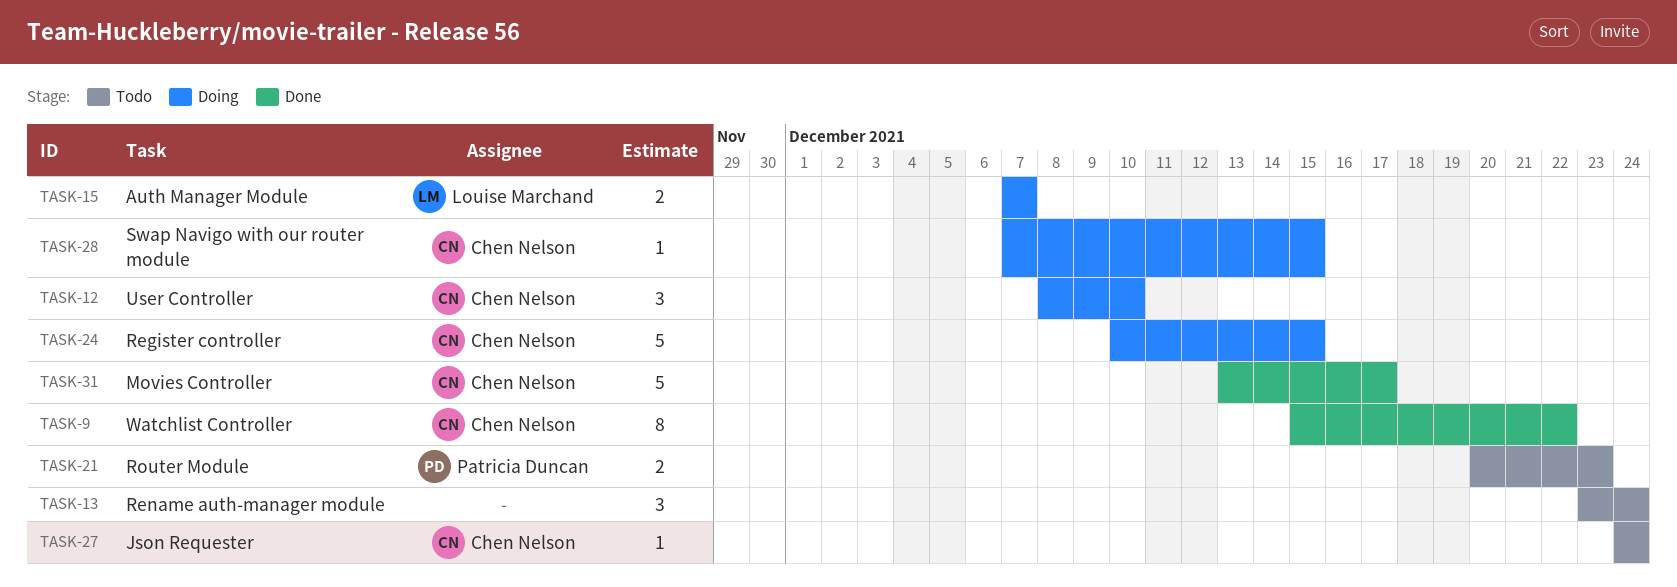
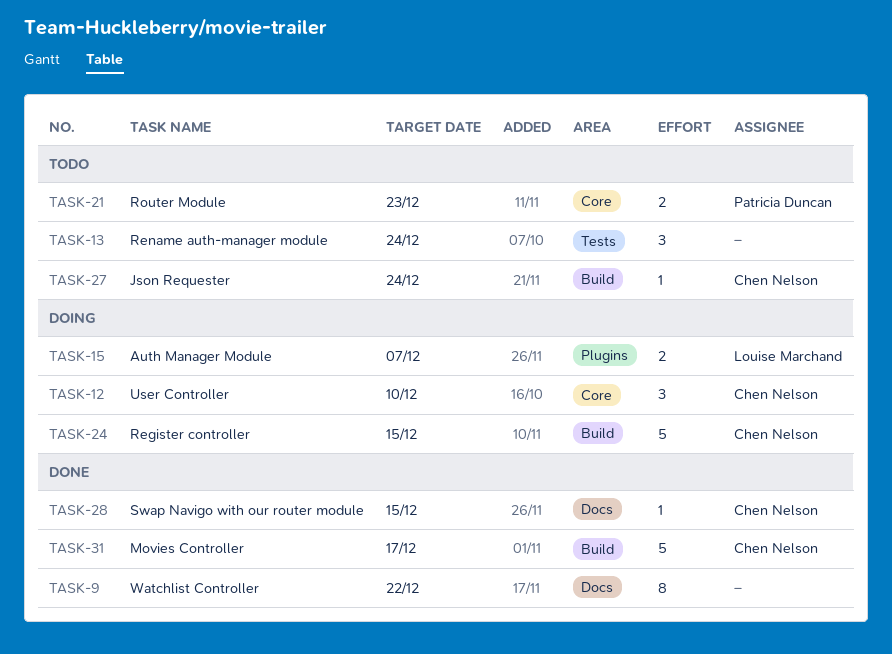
TASK-9, owner: Chen Nelson -> none
TASK-28, status: Doing -> Done

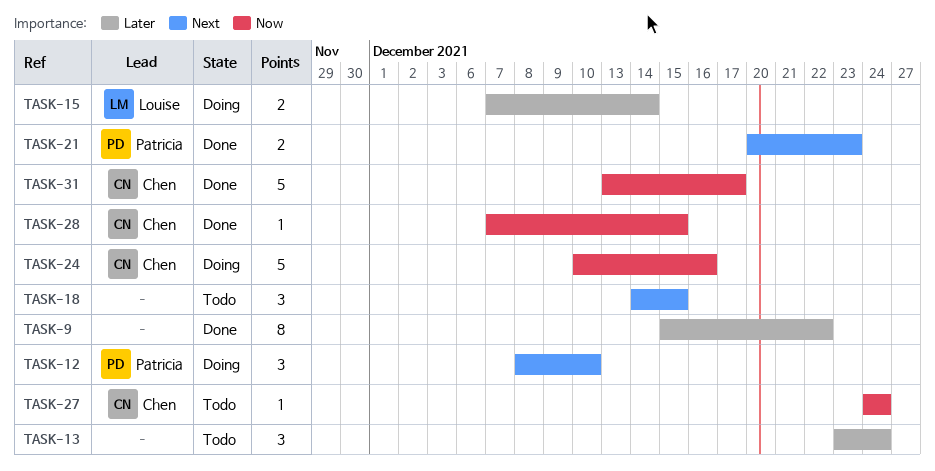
TASK-12, owner: Chen Nelson -> Patricia Duncan
TASK-15, due: Dec 7 -> Dec 14
TASK-18: none -> present
TASK-21, status: Todo -> Done
TASK-24, due: Dec 15 -> Dec 16

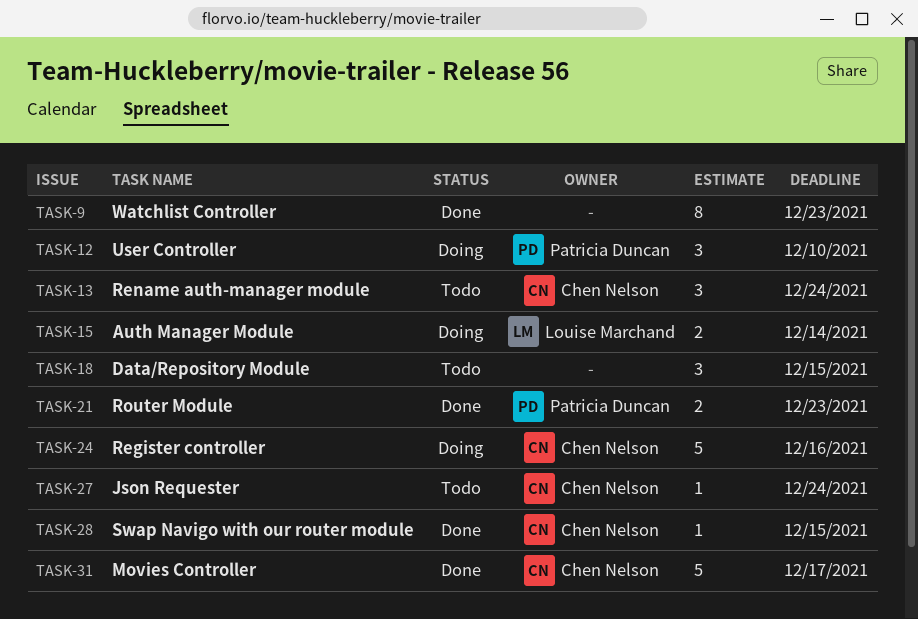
TASK-9, due: Dec 22 -> Dec 23
TASK-13, owner: none -> Chen Nelson

